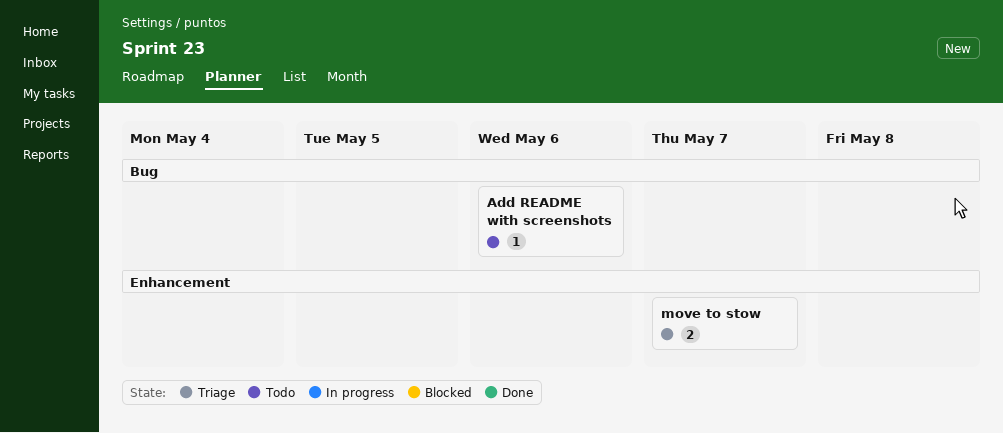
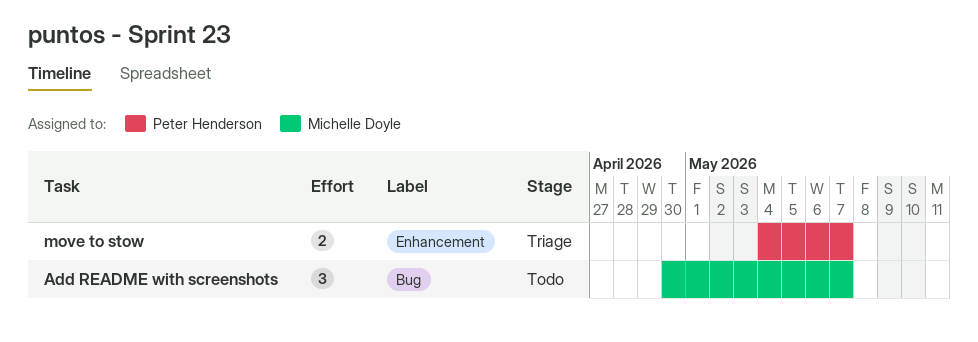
Add README with screenshots, estimate: 1 -> 3
Add README with screenshots, due: May 6 -> May 7

